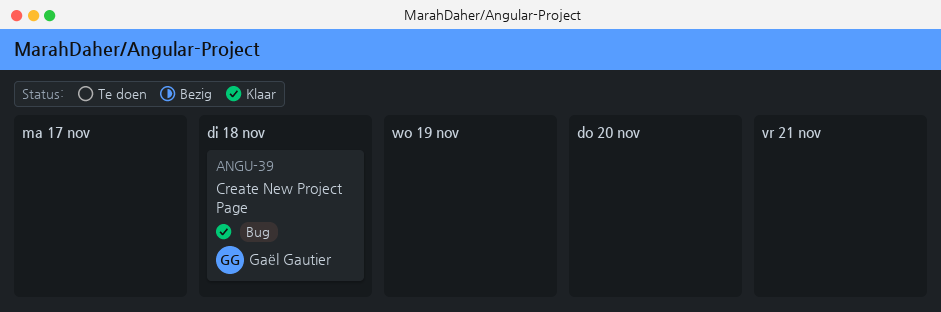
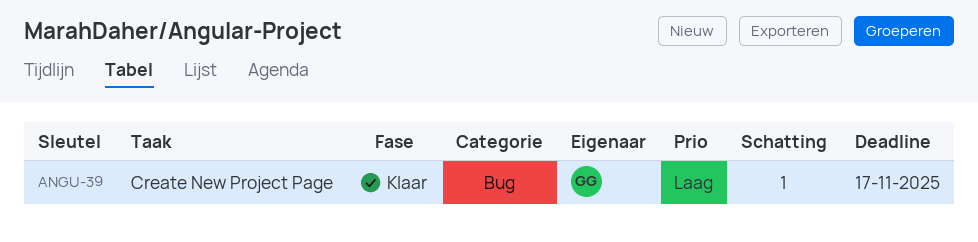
ANGU-39, due: Nov 18 -> Nov 17

